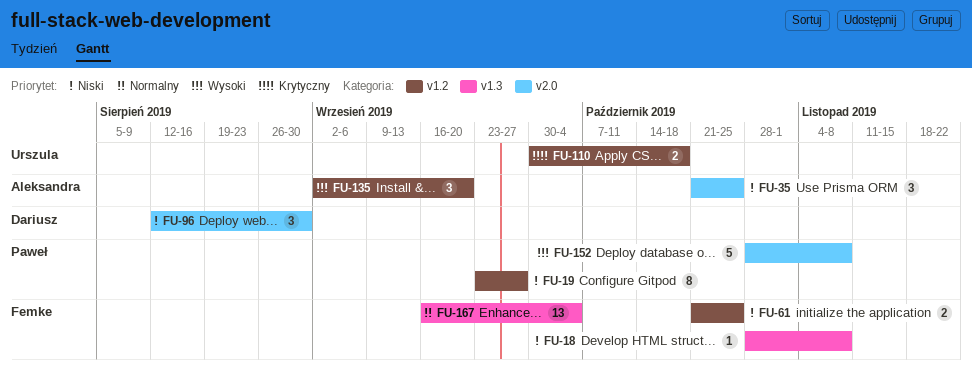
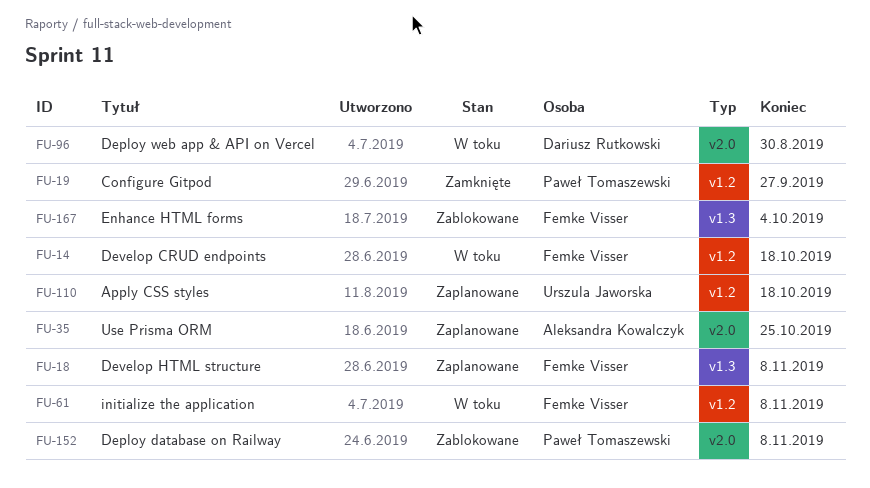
FU-14: none -> present
FU-61, due: Oct 25 -> Nov 8
FU-135: present -> none

